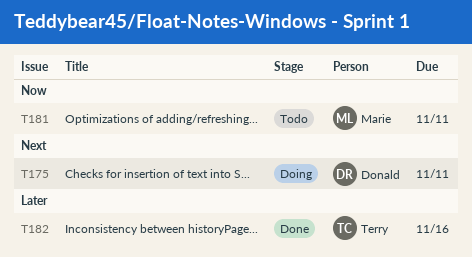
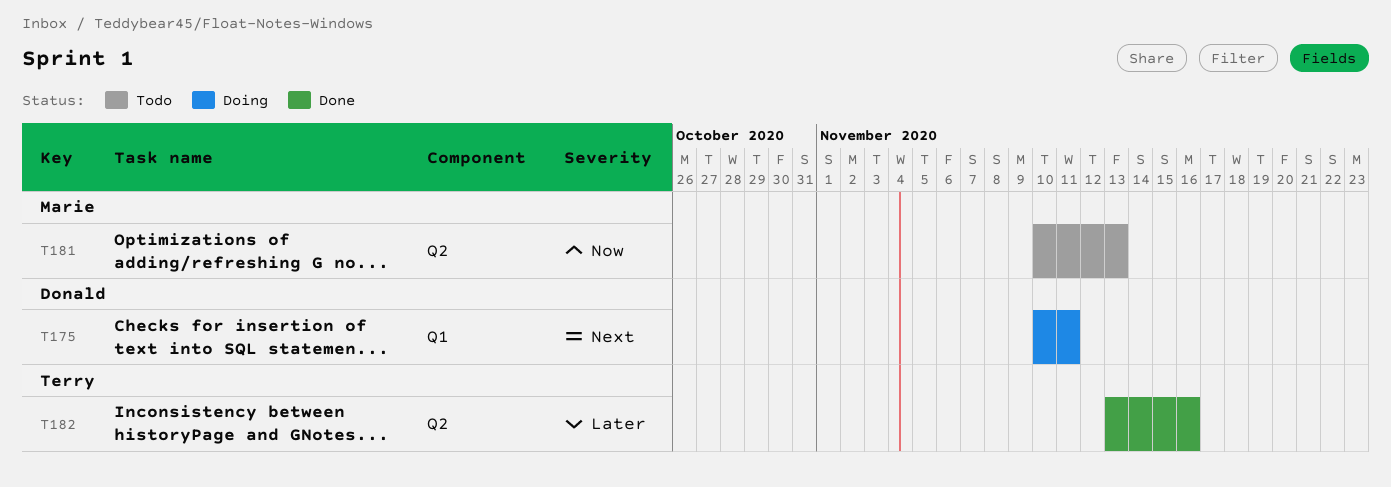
T181, due: Nov 11 -> Nov 13

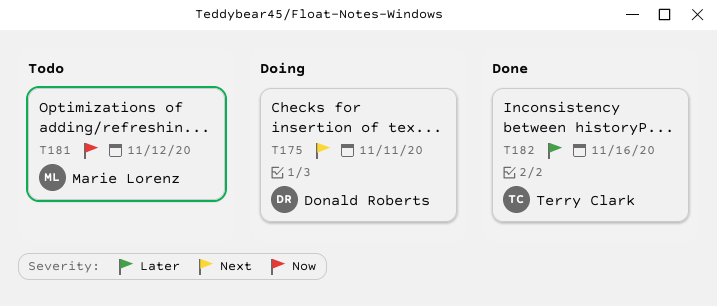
T181, due: Nov 13 -> Nov 12

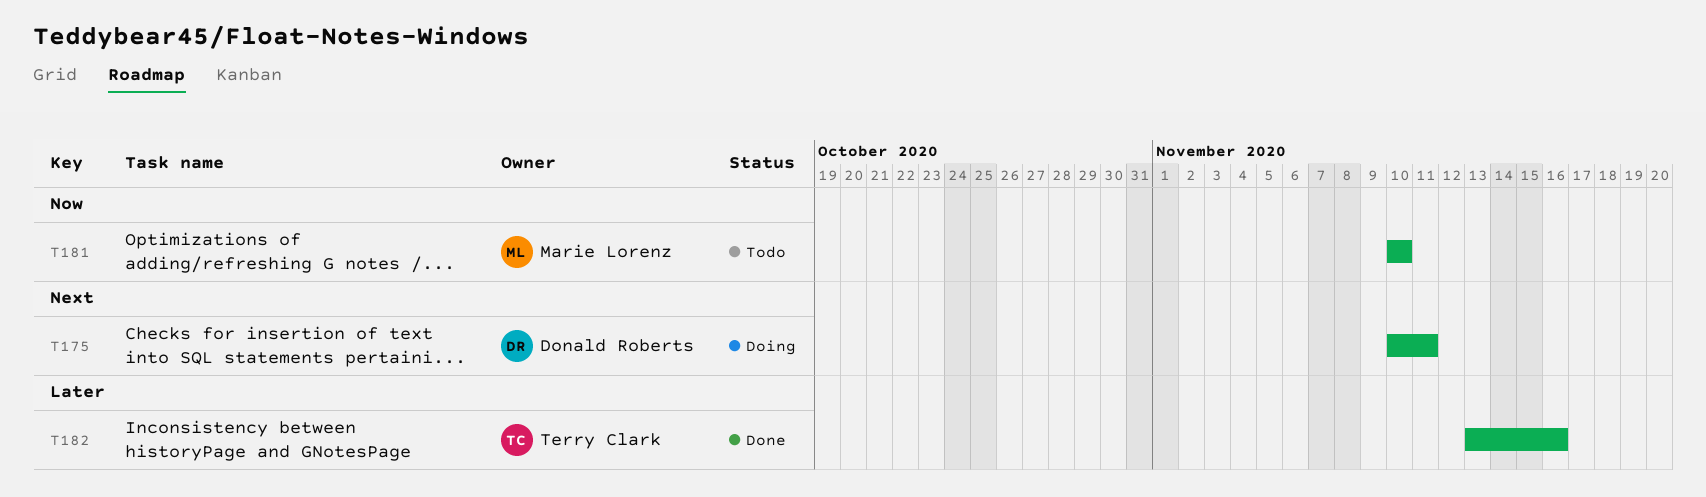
T181, due: Nov 12 -> Nov 10

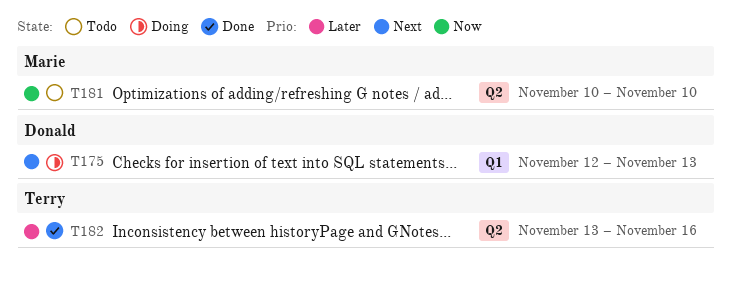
T175, start: Nov 10 -> Nov 12
T175, due: Nov 11 -> Nov 13

